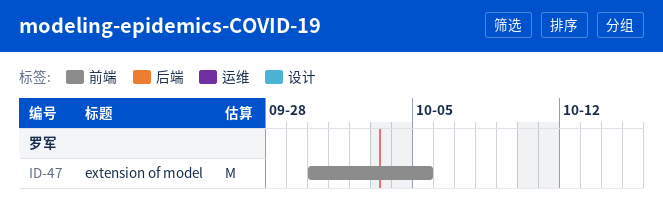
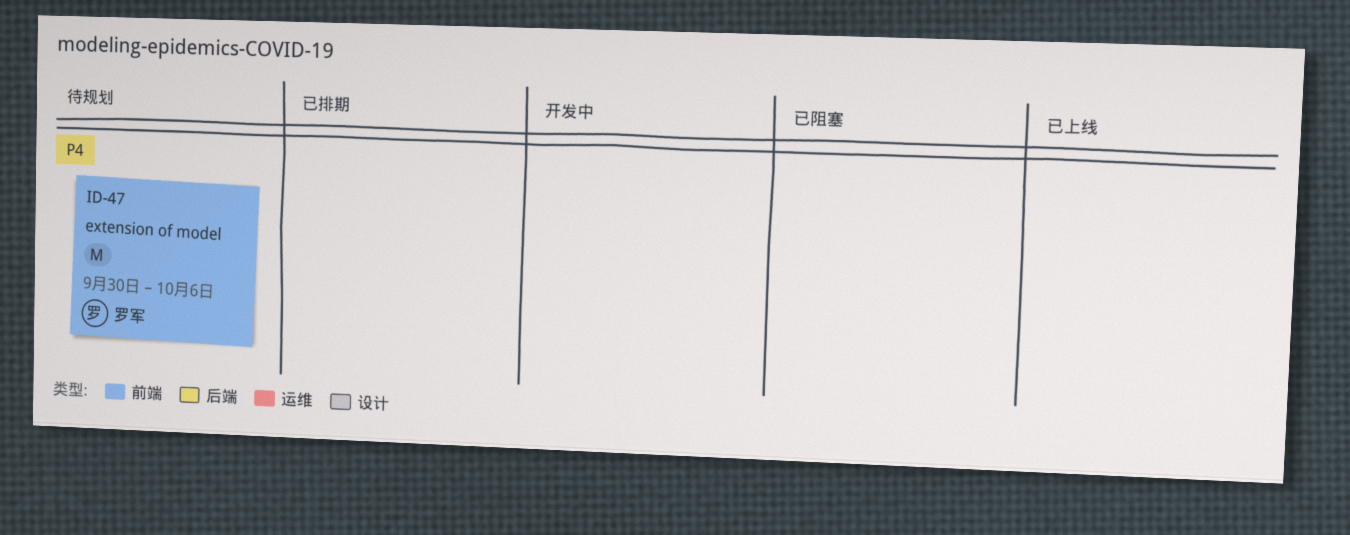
ID-47, due: Oct 5 -> Oct 6

